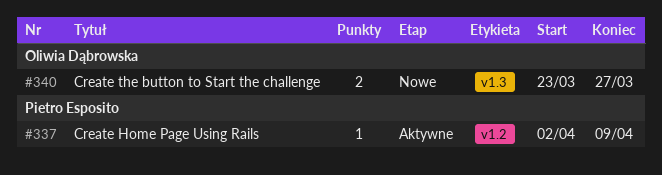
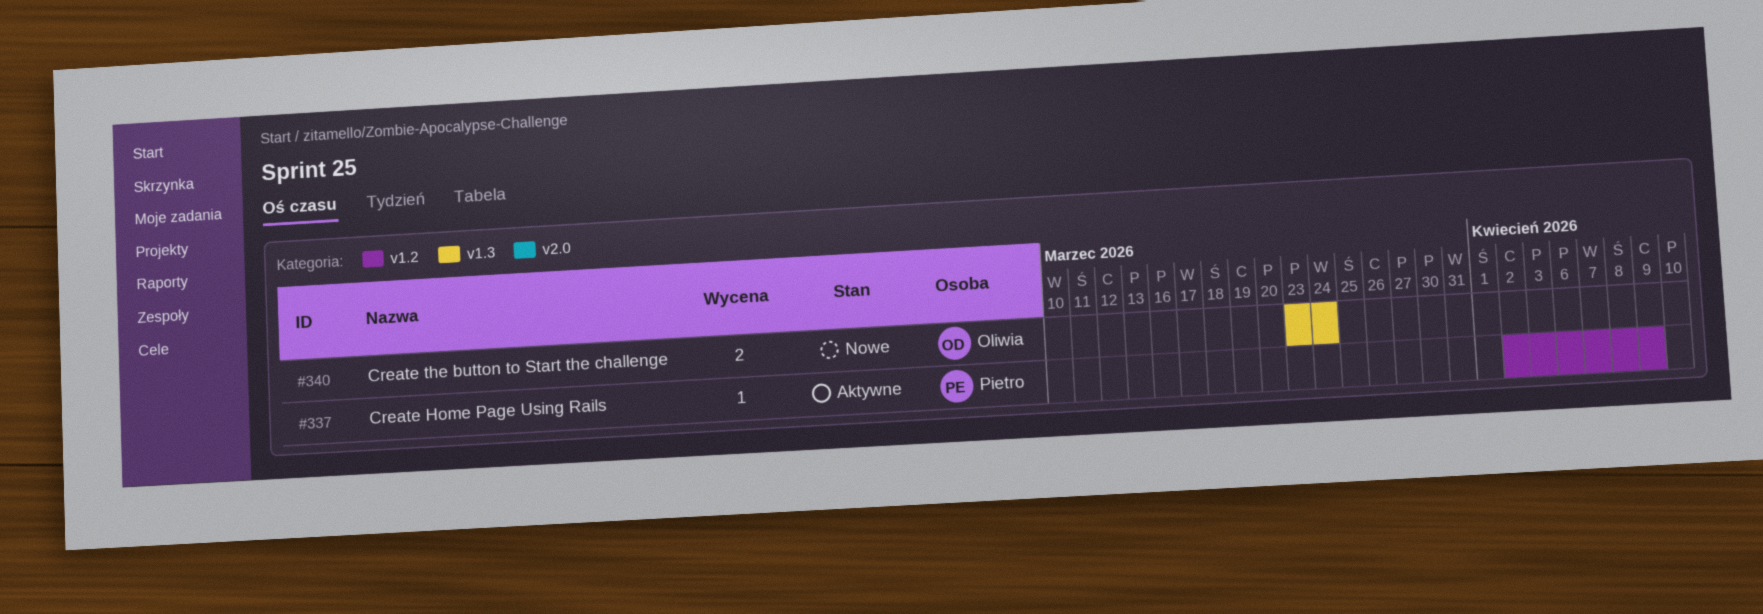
#340, due: Mar 27 -> Mar 24

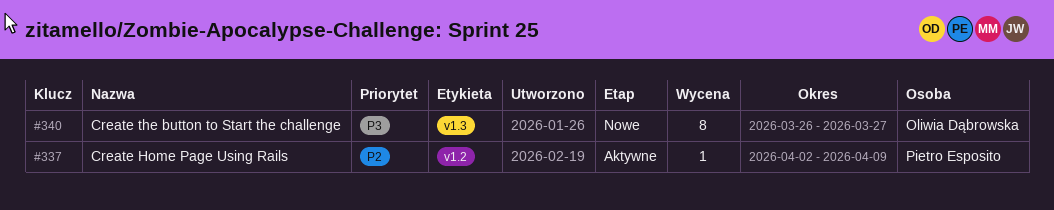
#340, estimate: 2 -> 8
#340, start: Mar 23 -> Mar 26
#340, due: Mar 24 -> Mar 27

